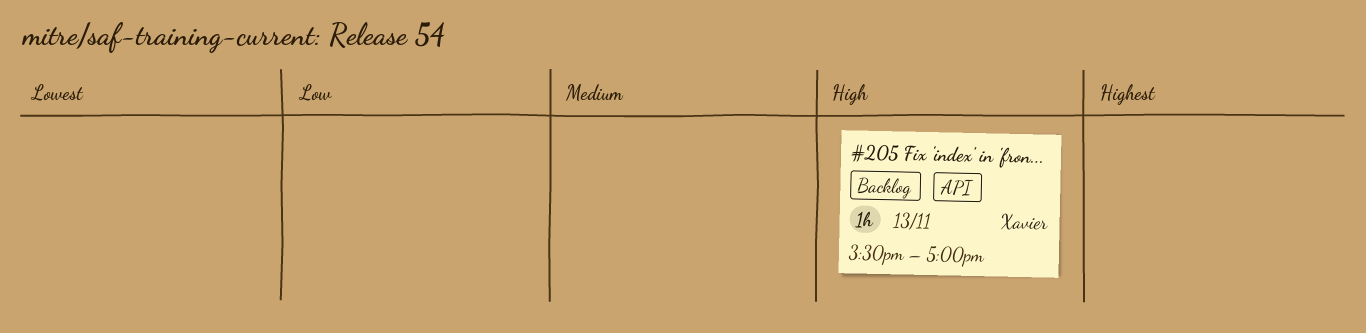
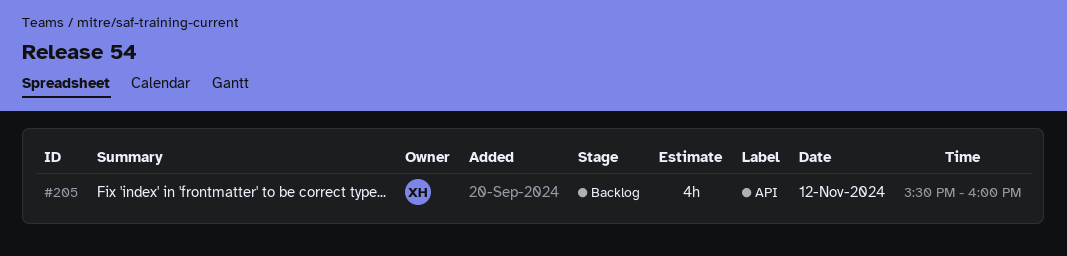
#205, estimate: 1h -> 4h
#205, day: Nov 13 -> Nov 12
#205, ends: 17:00 -> 16:00

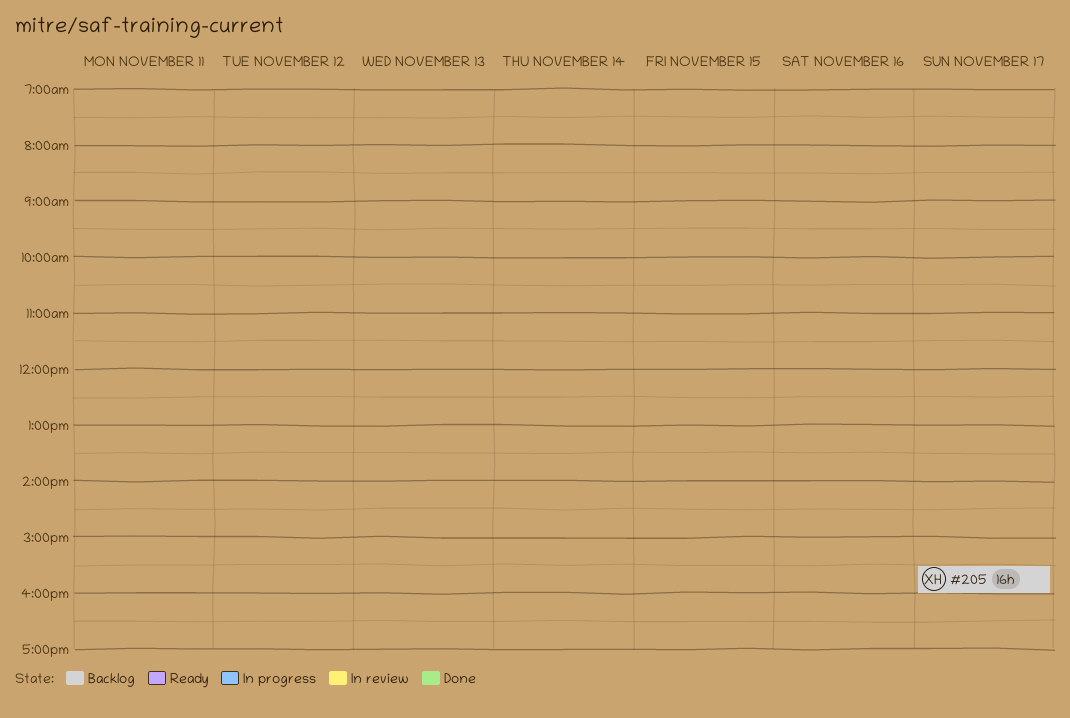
#205, estimate: 4h -> 16h
#205, day: Nov 12 -> Nov 17

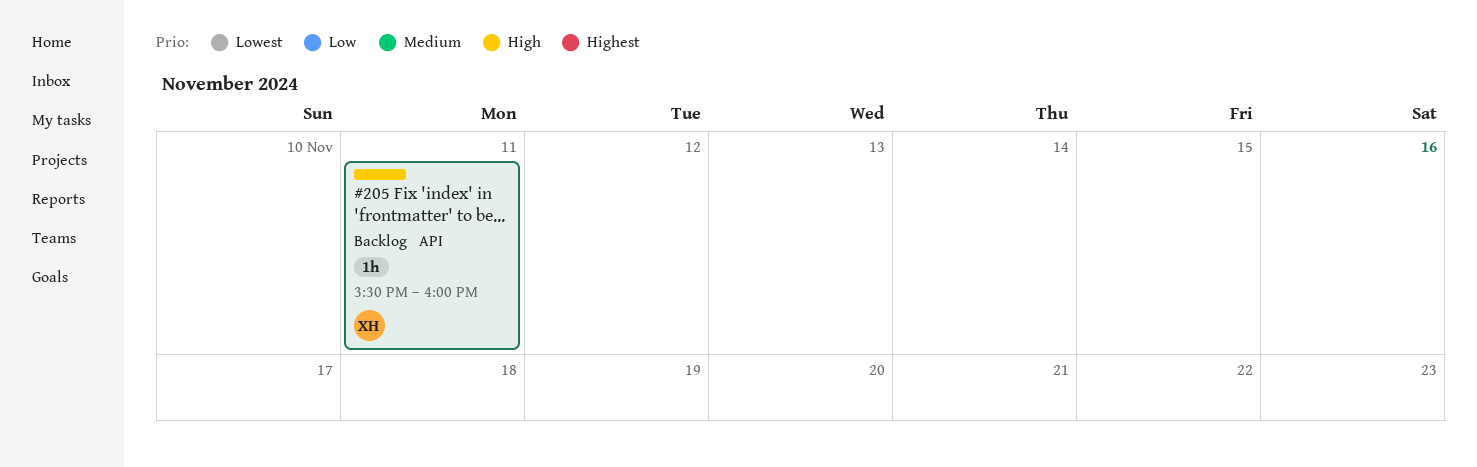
#205, estimate: 16h -> 1h
#205, day: Nov 17 -> Nov 11

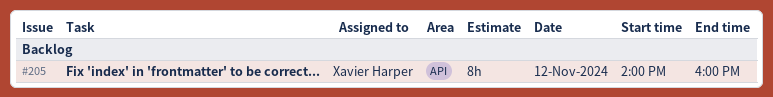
#205, estimate: 1h -> 8h
#205, day: Nov 11 -> Nov 12
#205, begins: 15:30 -> 14:00

